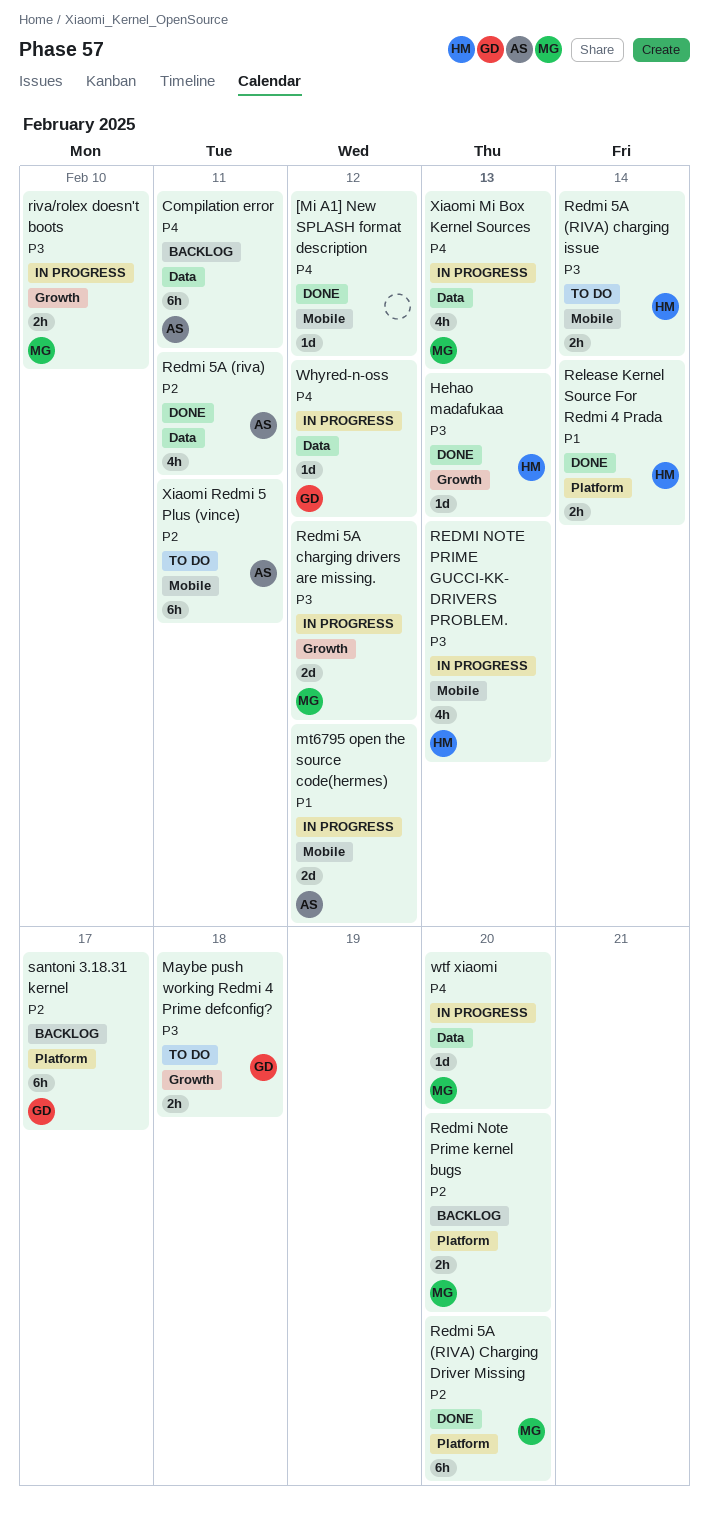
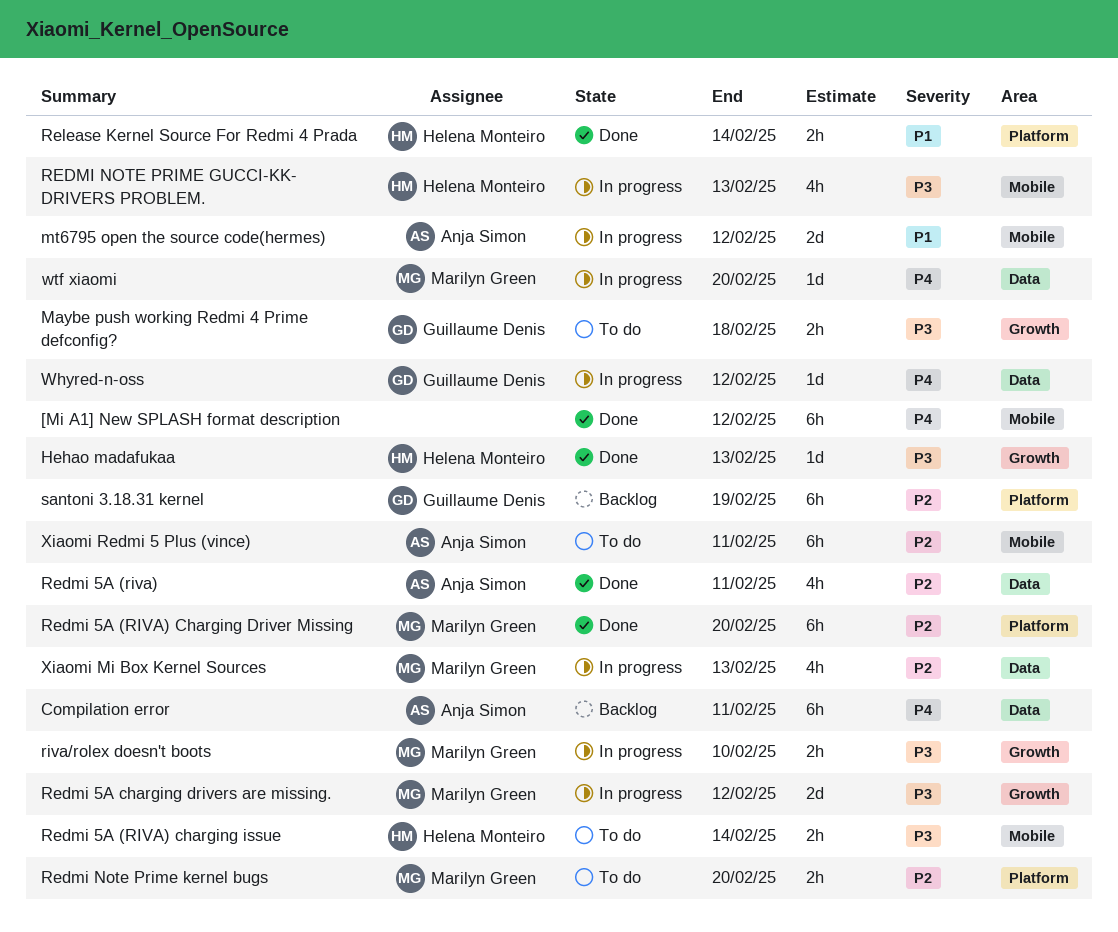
[Mi A1] New SPLASH format description, estimate: 1d -> 6h
Redmi Note Prime kernel bugs, status: Backlog -> To do
santoni 3.18.31 kernel, due: Feb 17 -> Feb 19
Xiaomi Mi Box Kernel Sources, priority: P4 -> P2

